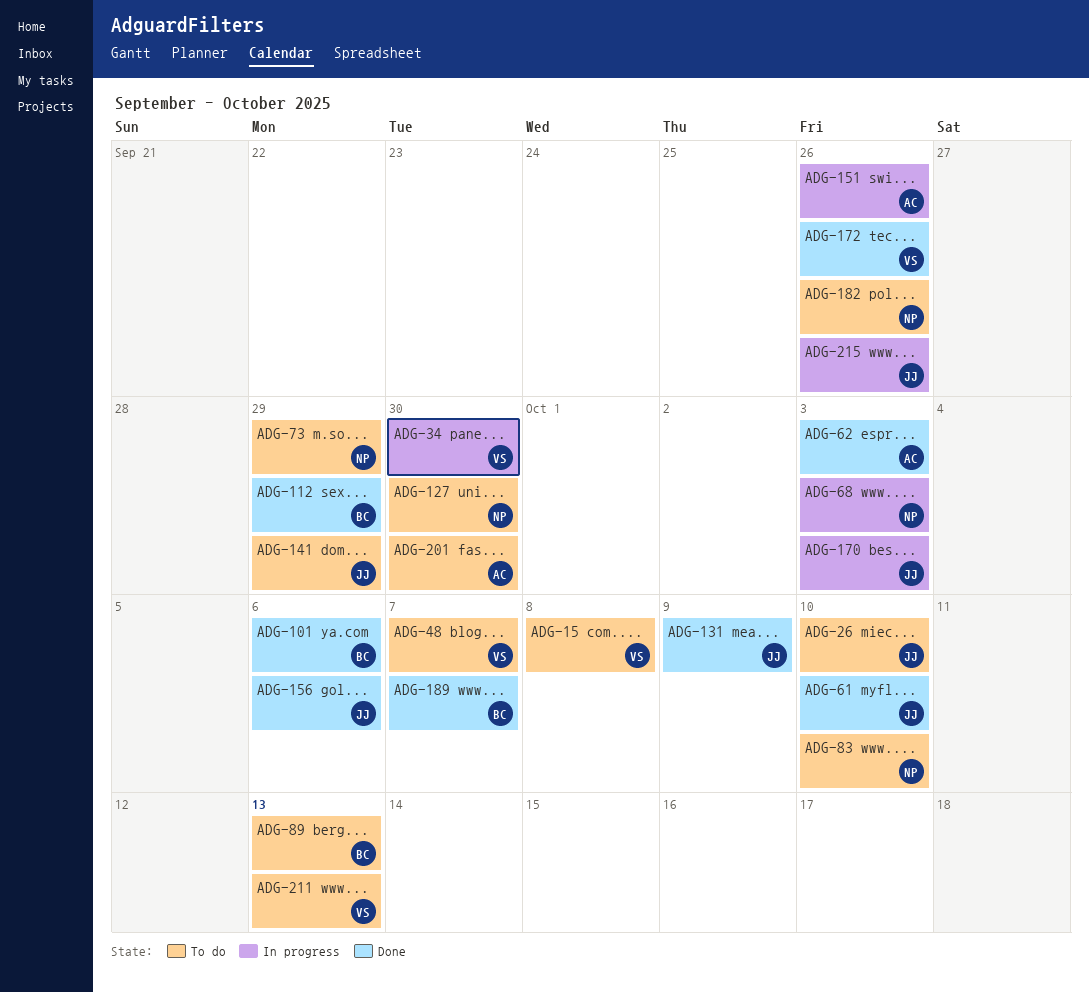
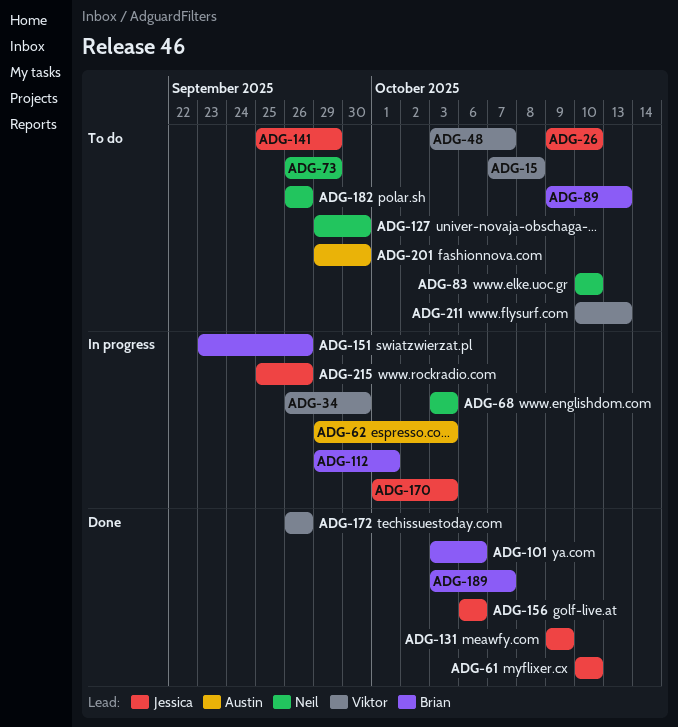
ADG-62, status: Done -> In progress
ADG-112, status: Done -> In progress
ADG-112, due: Sep 29 -> Oct 1
ADG-151, owner: Austin -> Brian

